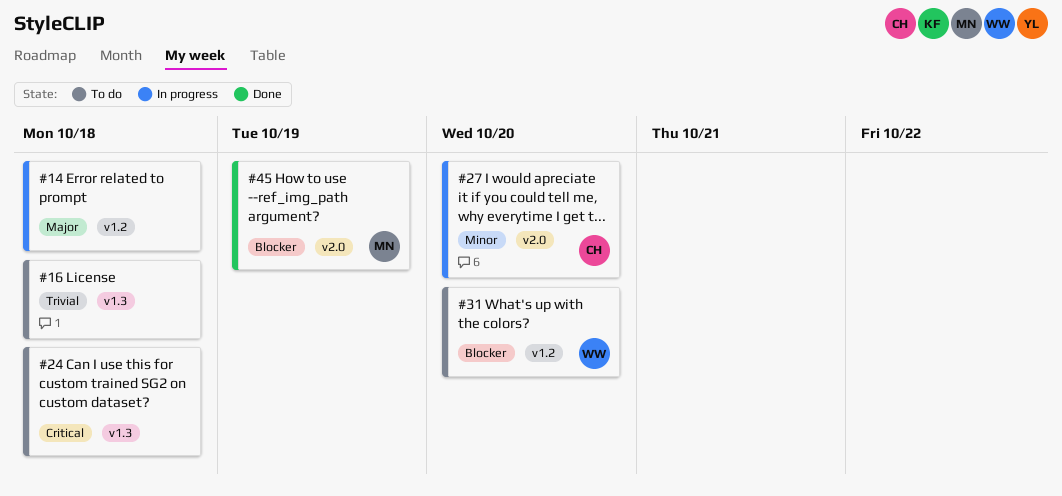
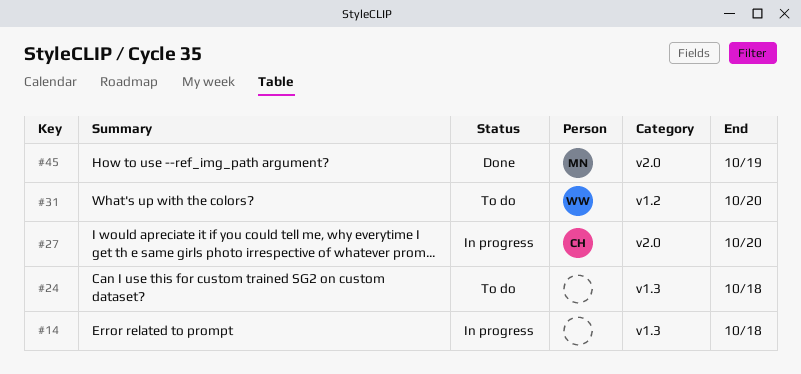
#14, label: v1.2 -> v1.3
#16: present -> none

